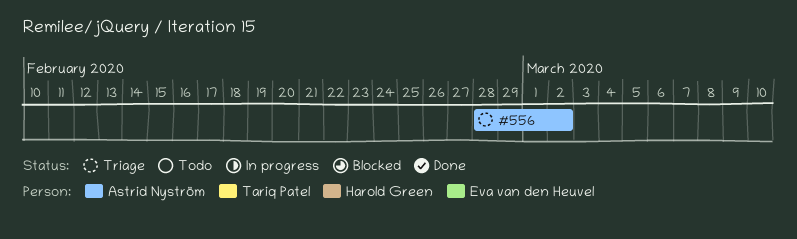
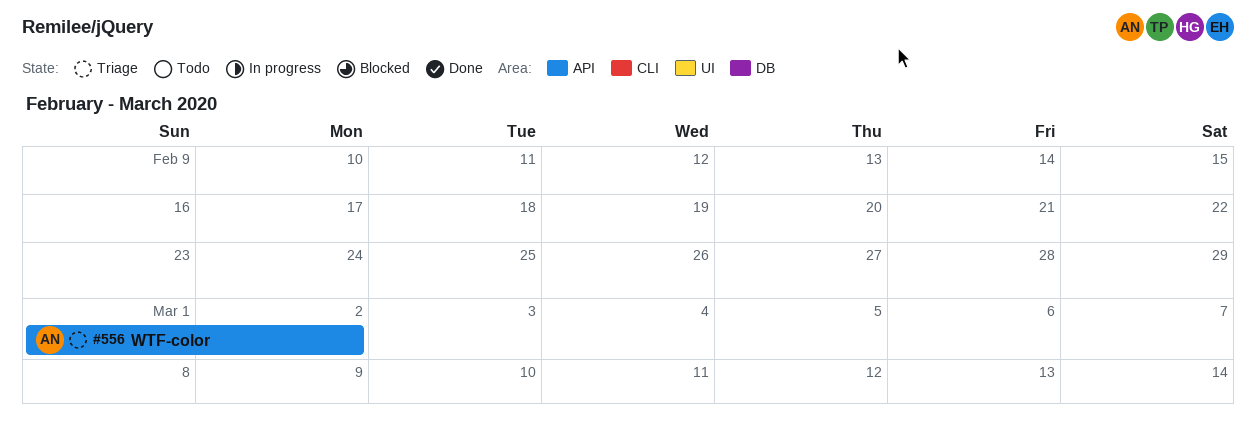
#556, start: Feb 28 -> Mar 1

